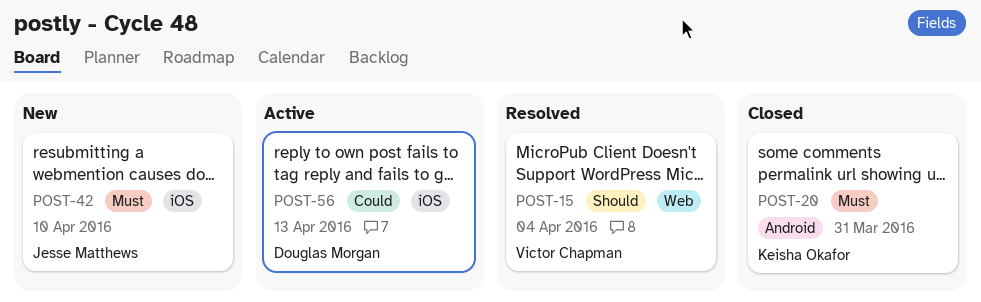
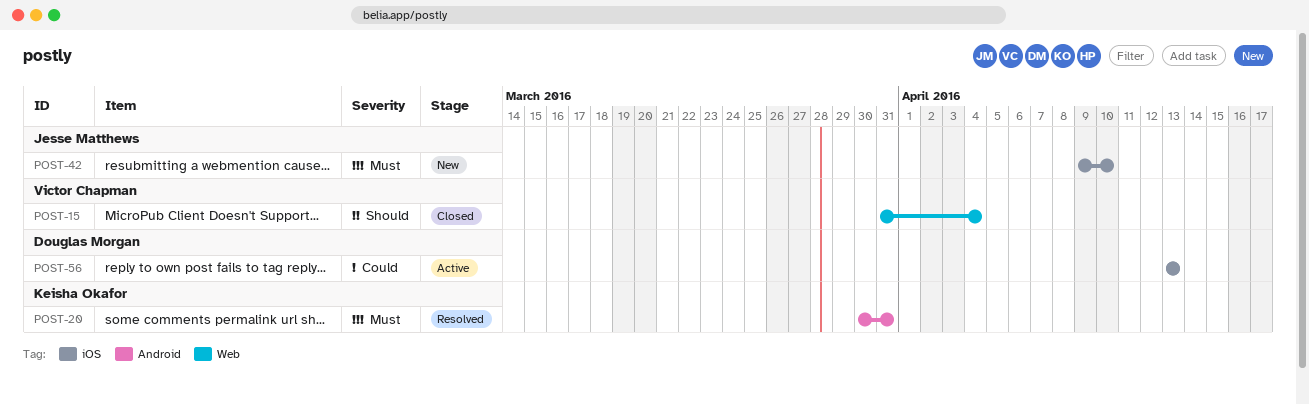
POST-15, status: Resolved -> Closed
POST-20, status: Closed -> Resolved

